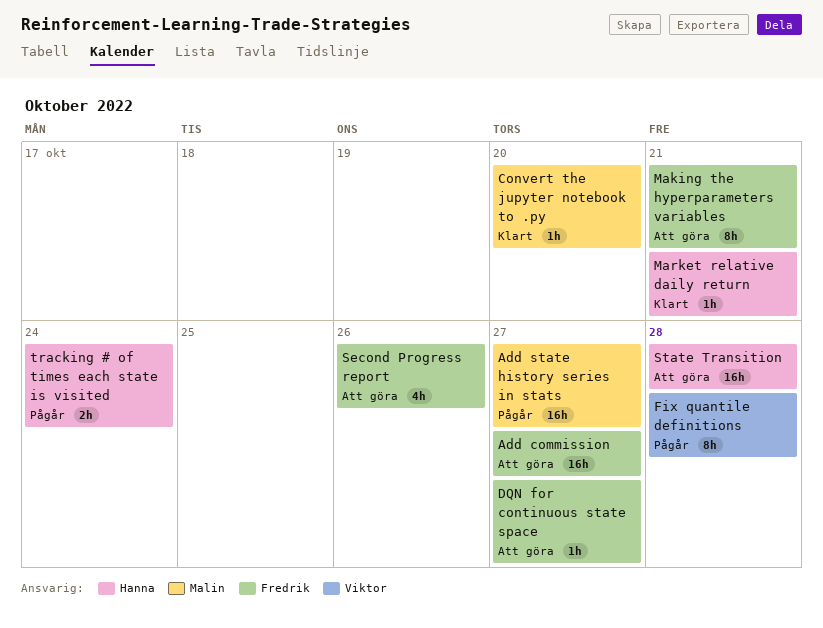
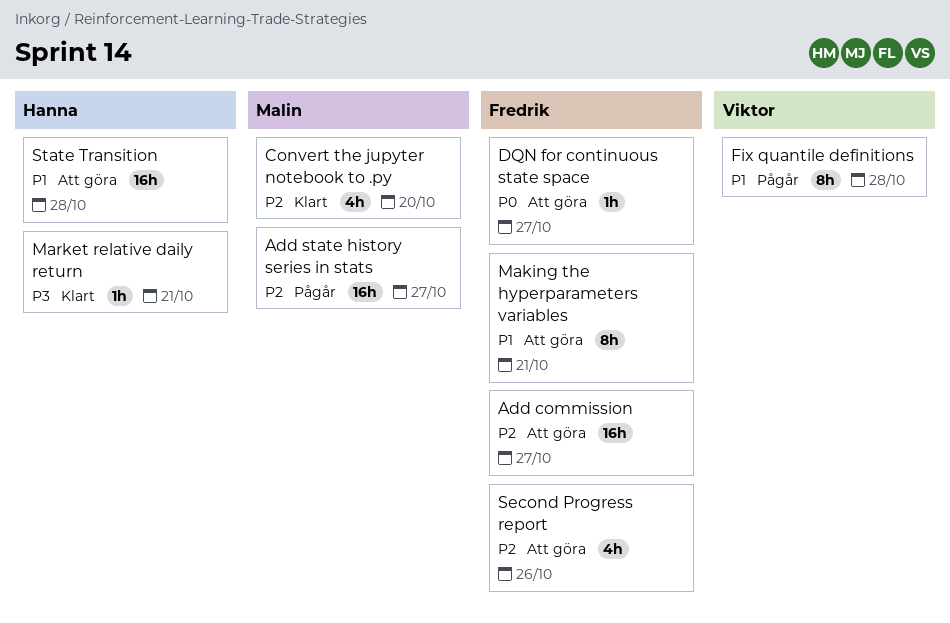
Convert the jupyter notebook to .py, estimate: 1h -> 4h
tracking # of times each state is visited: present -> none

